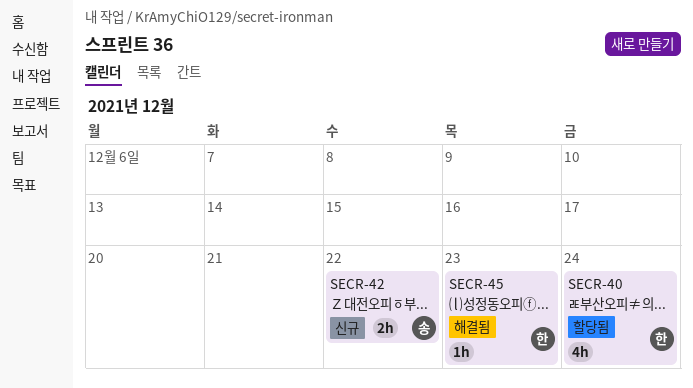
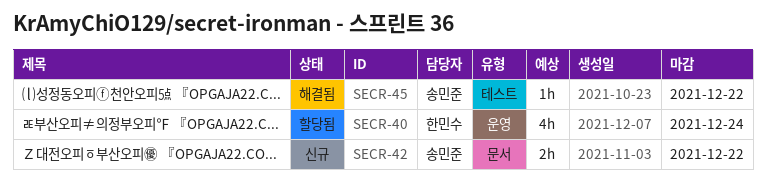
SECR-45, owner: 한민수 -> 송민준
SECR-45, due: Dec 23 -> Dec 22

